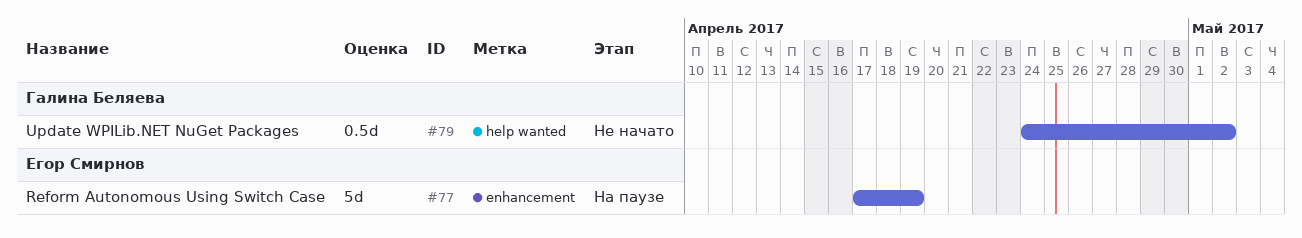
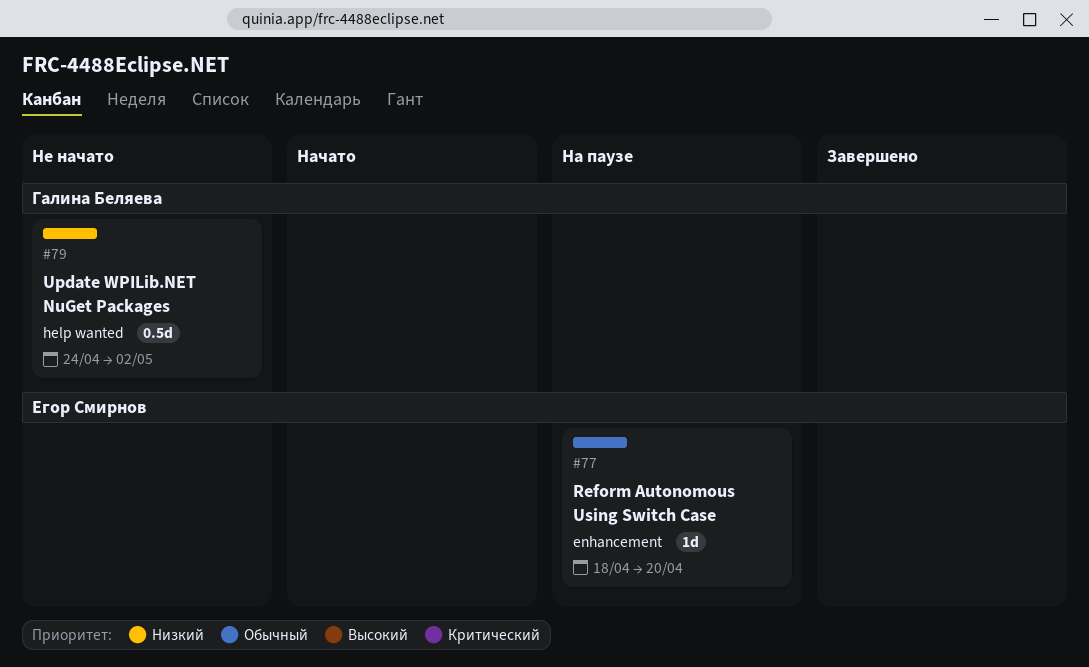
#77, estimate: 5d -> 1d
#77, start: Apr 17 -> Apr 18
#77, due: Apr 19 -> Apr 20

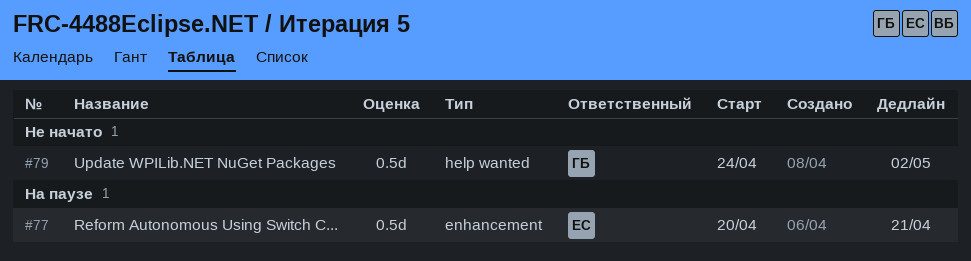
#77, estimate: 1d -> 0.5d
#77, start: Apr 18 -> Apr 20
#77, due: Apr 20 -> Apr 21

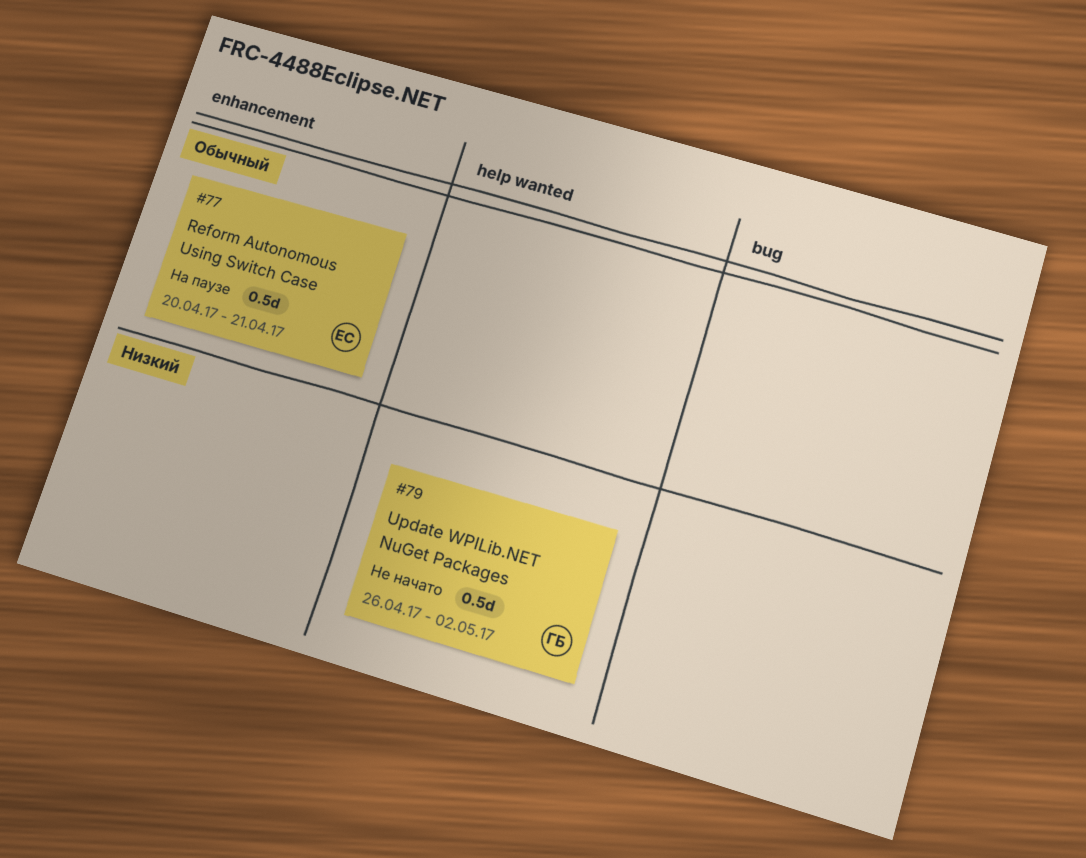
#79, start: Apr 24 -> Apr 26

